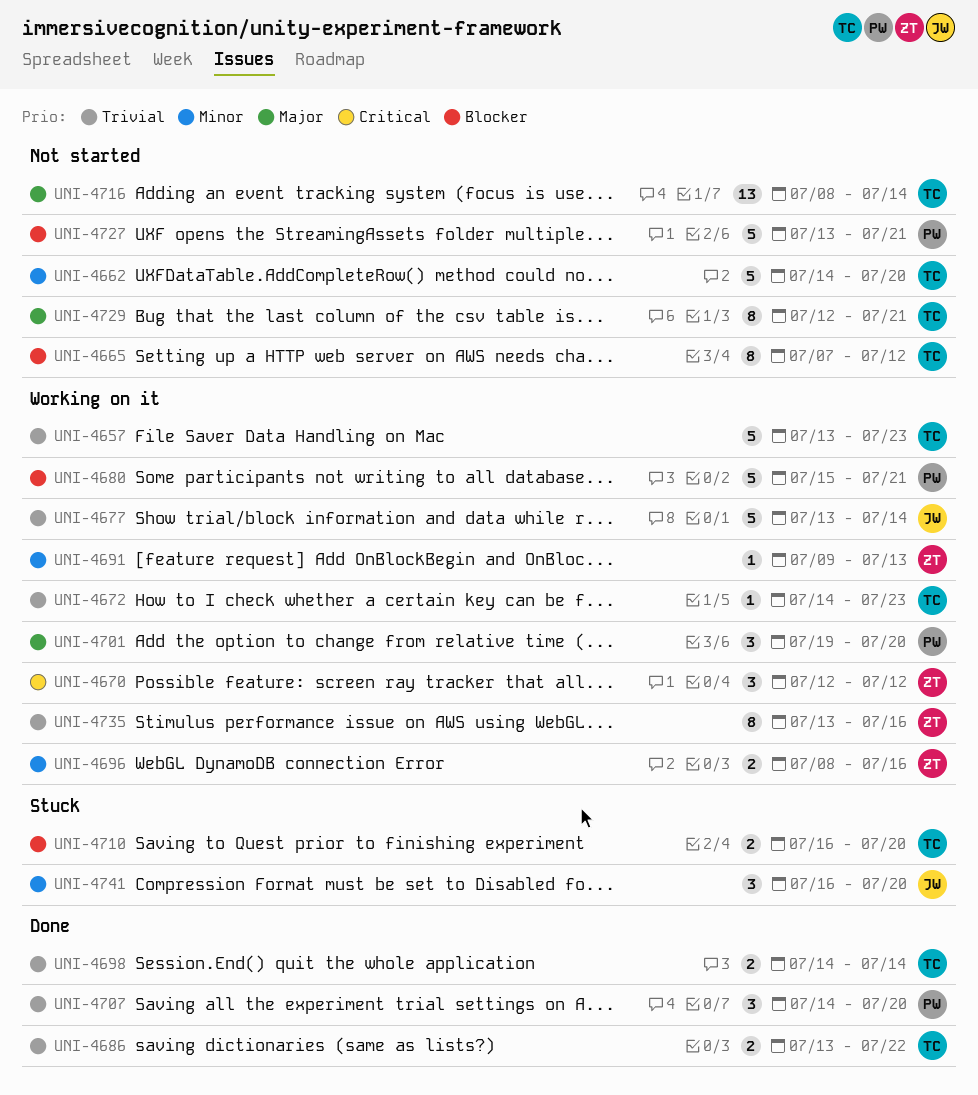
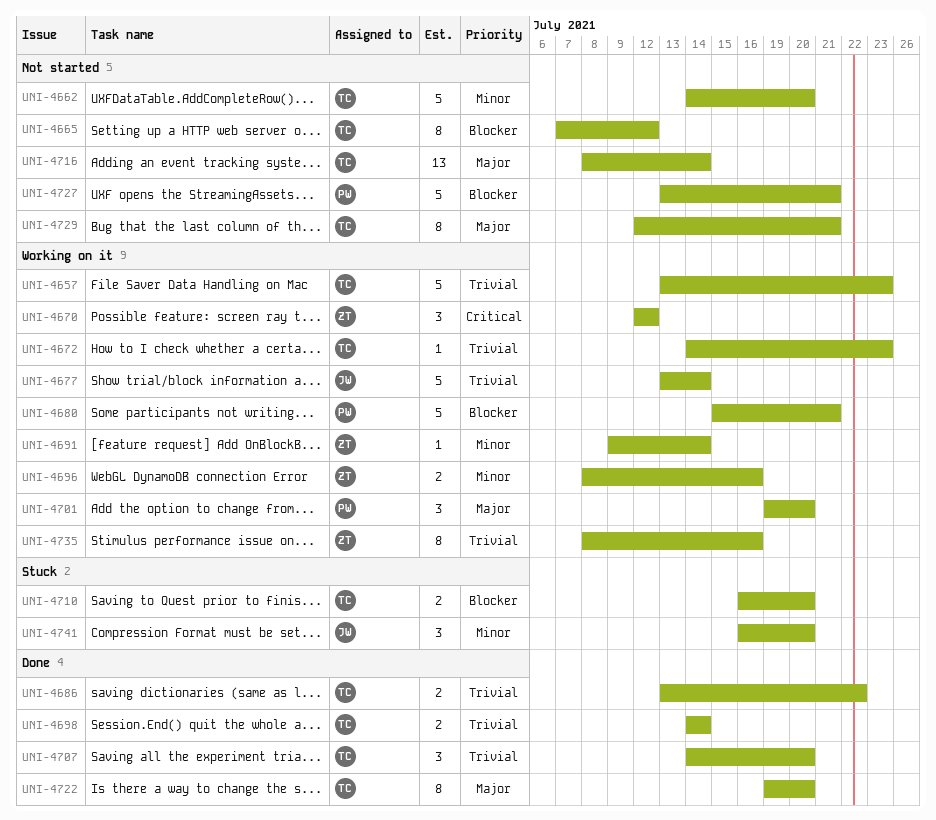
UNI-4691, due: Jul 13 -> Jul 14
UNI-4707, owner: PW -> TC
UNI-4722: none -> present
UNI-4735, start: Jul 13 -> Jul 8

